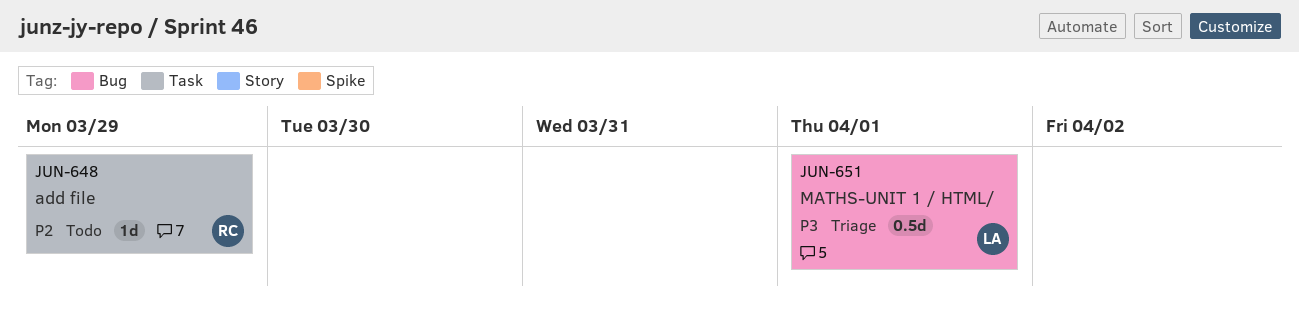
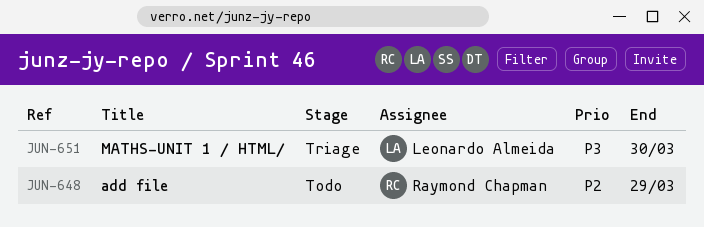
JUN-651, due: Apr 1 -> Mar 30

